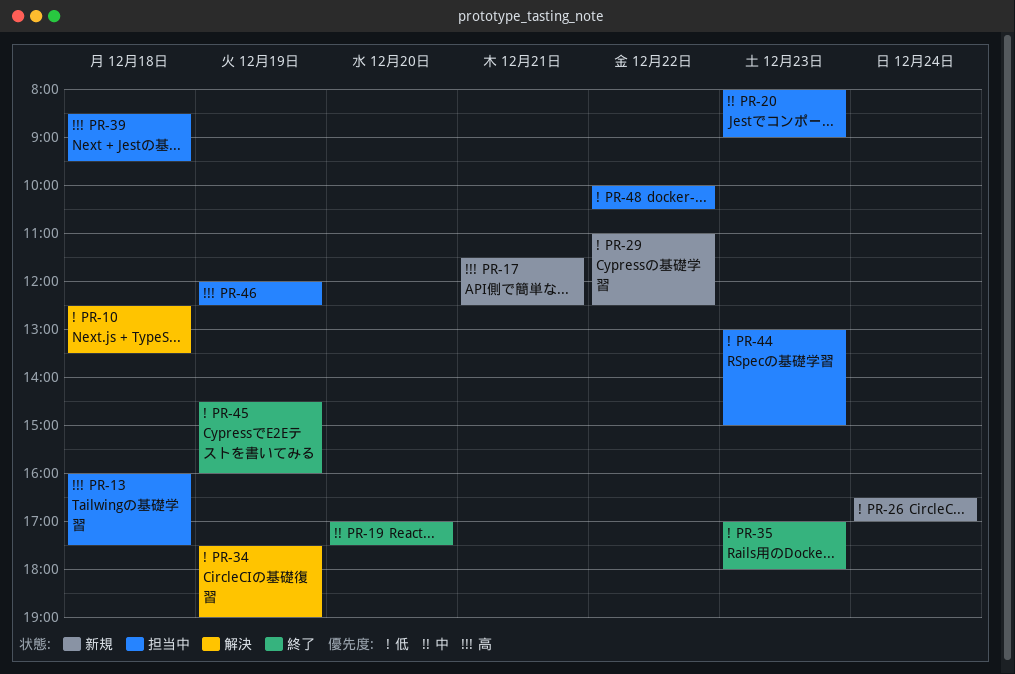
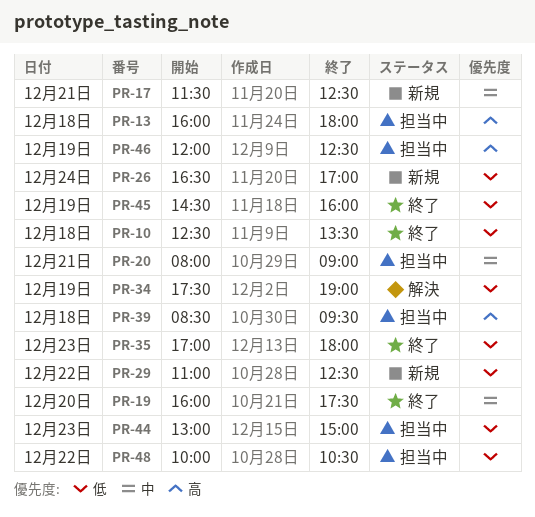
PR-10, status: 解決 -> 終了
PR-13, ends: 17:30 -> 18:00
PR-17, priority: 高 -> 中
PR-19, begins: 17:00 -> 16:00
PR-20, day: Dec 23 -> Dec 21

